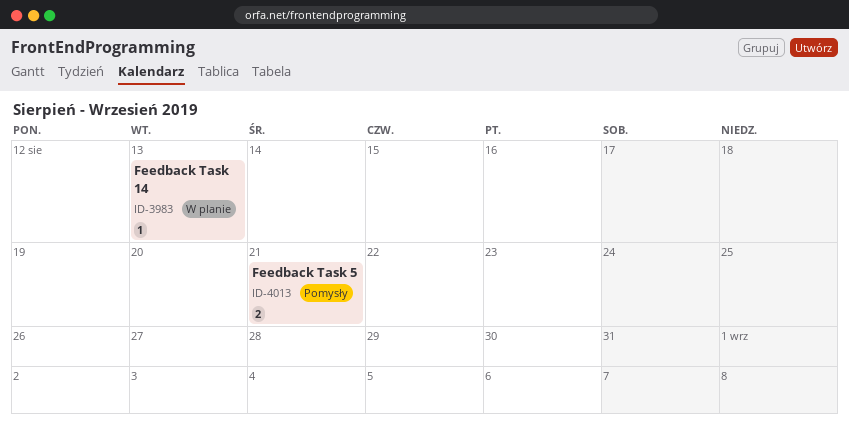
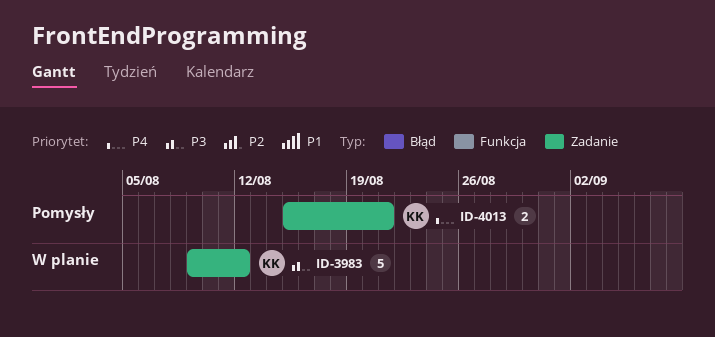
ID-3983, estimate: 1 -> 5
ID-3983, due: Aug 13 -> Aug 12

